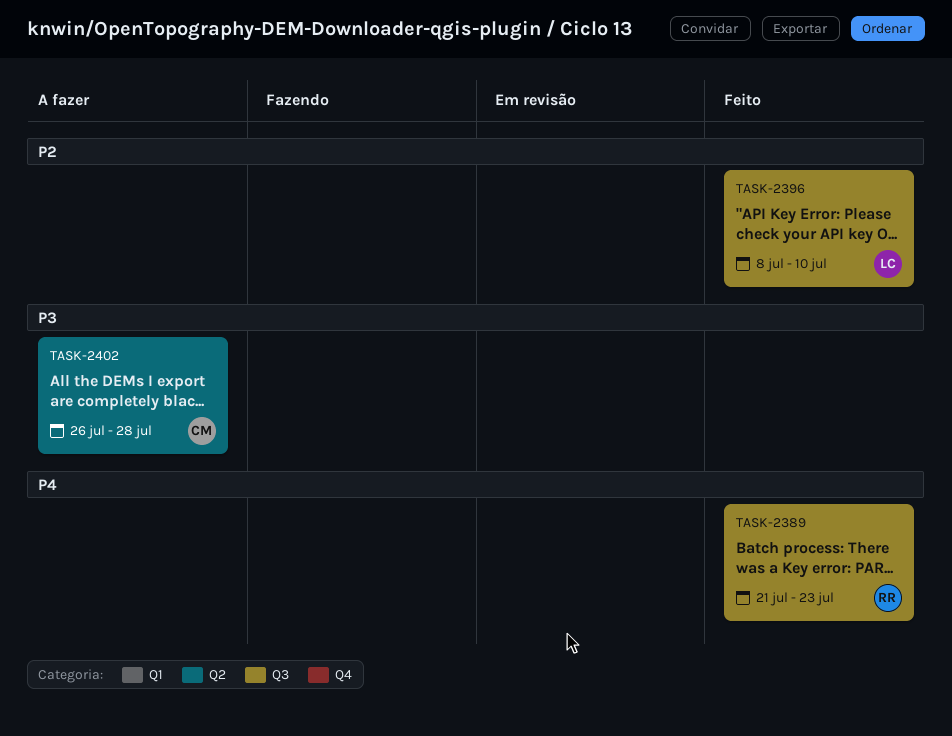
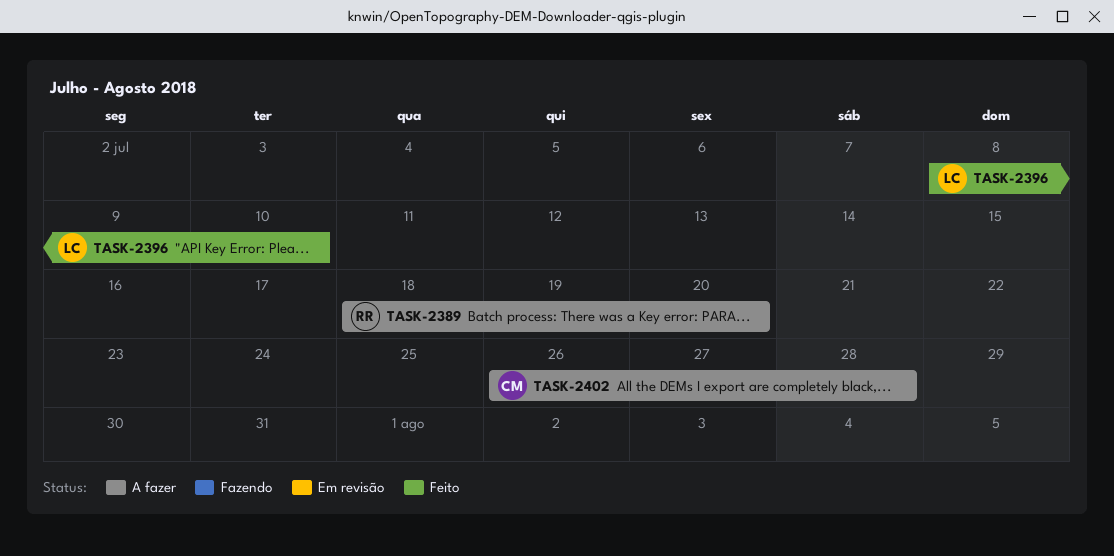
TASK-2389, status: Feito -> A fazer
TASK-2389, start: Jul 21 -> Jul 18
TASK-2389, due: Jul 23 -> Jul 20

